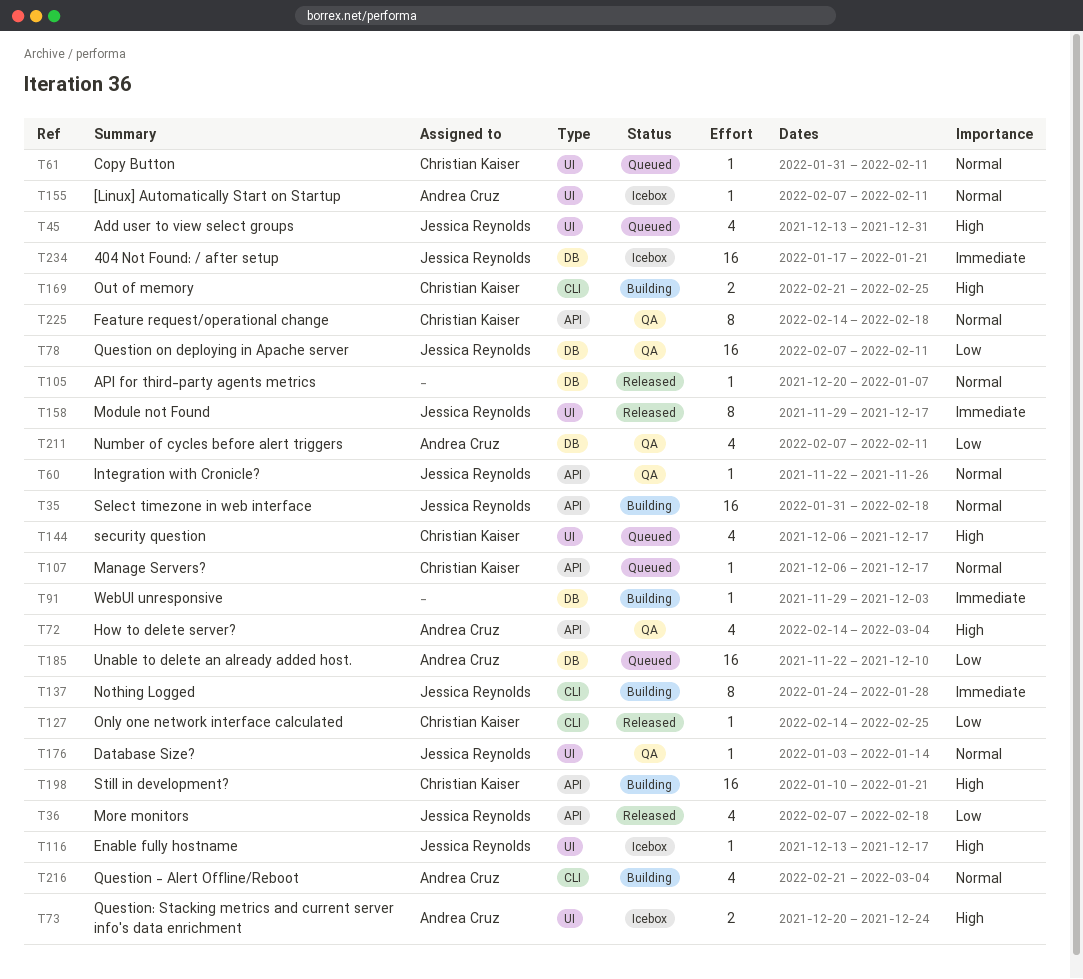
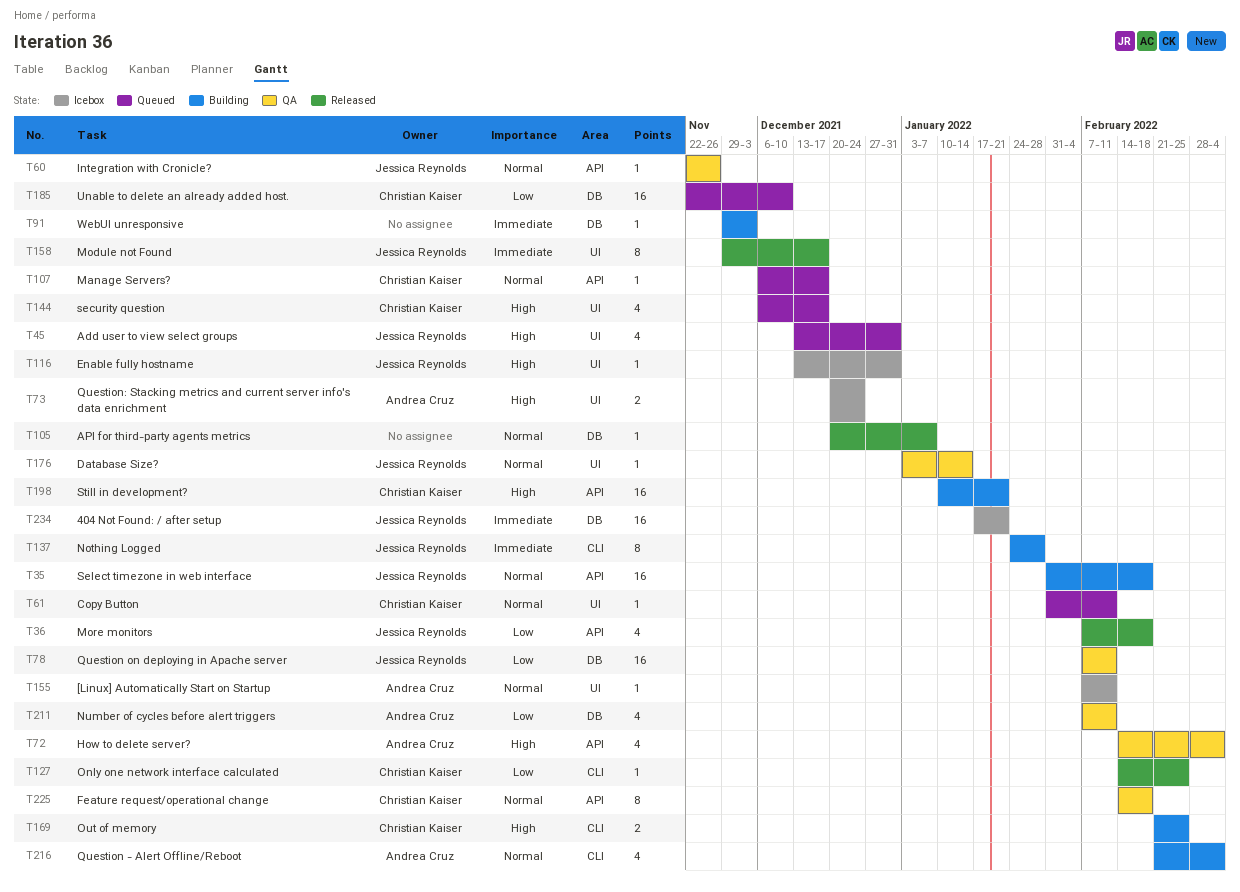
T116, due: Dec 17 -> Dec 31
T185, owner: Andrea Cruz -> Christian Kaiser

